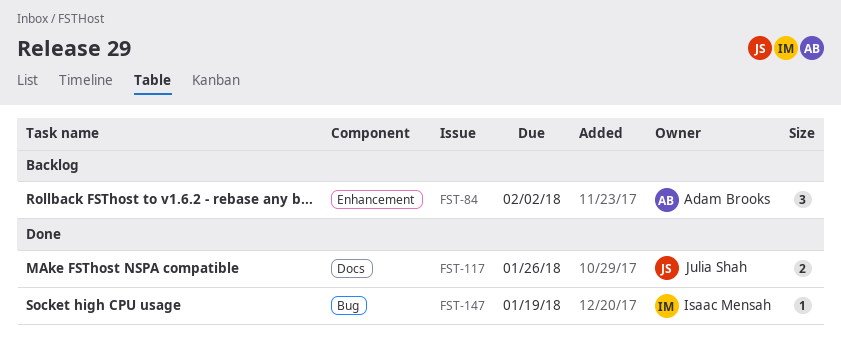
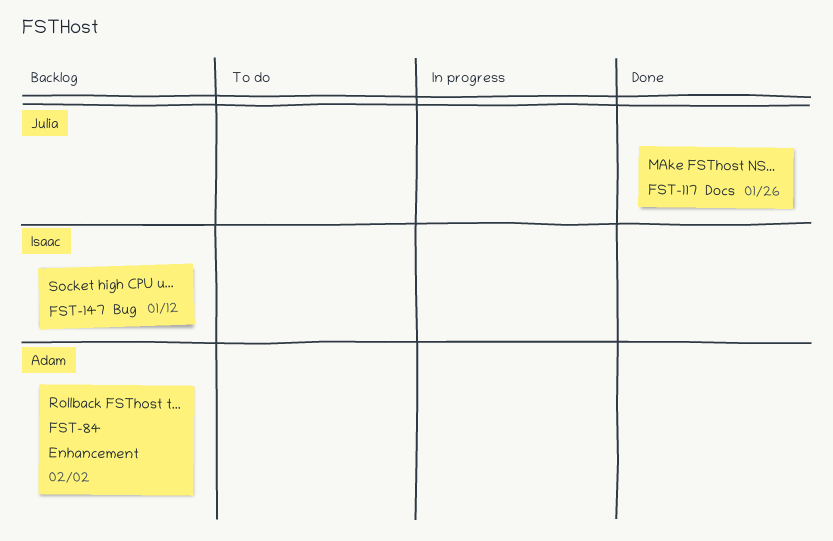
FST-147, status: Done -> Backlog
FST-147, due: Jan 19 -> Jan 12

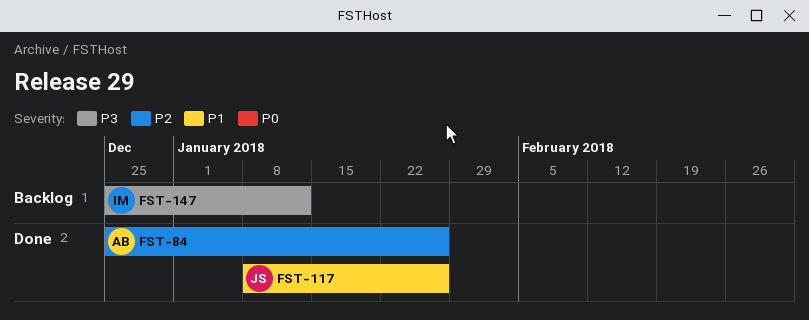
FST-84, status: Backlog -> Done
FST-84, due: Feb 2 -> Jan 26

